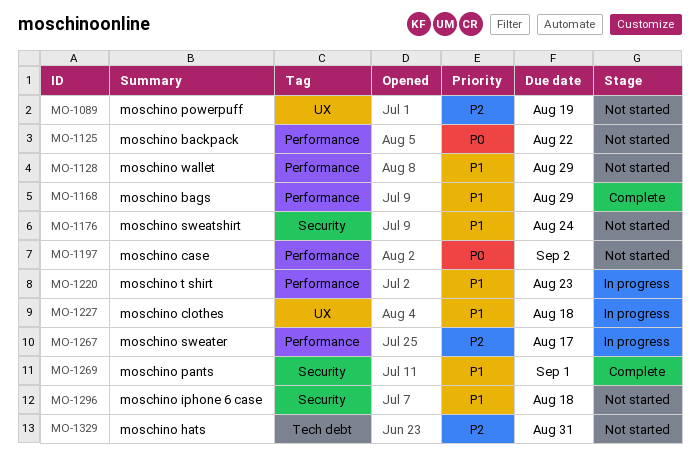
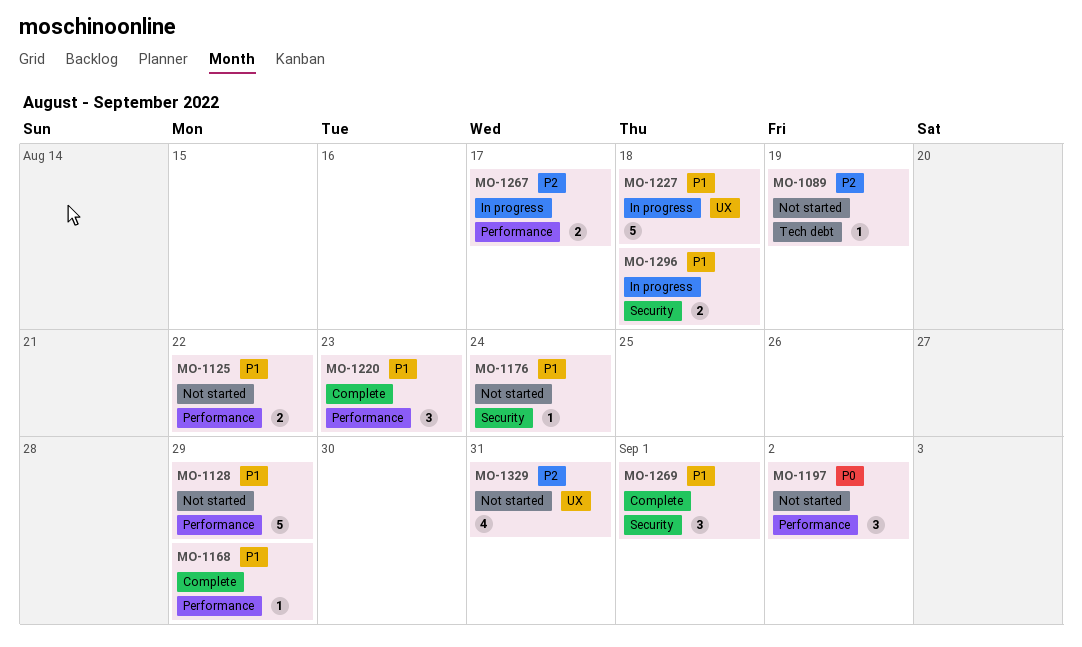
MO-1089, label: UX -> Tech debt
MO-1125, priority: P0 -> P1
MO-1220, status: In progress -> Complete
MO-1296, status: Not started -> In progress
MO-1329, label: Tech debt -> UX

